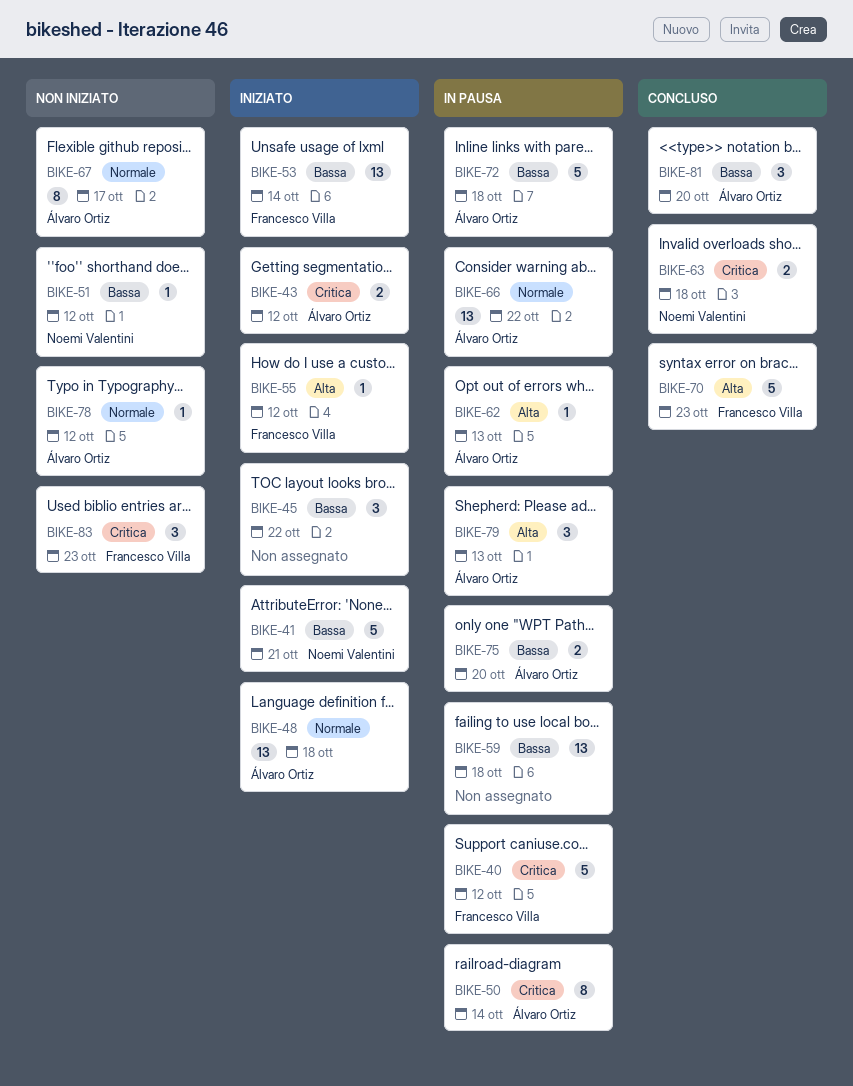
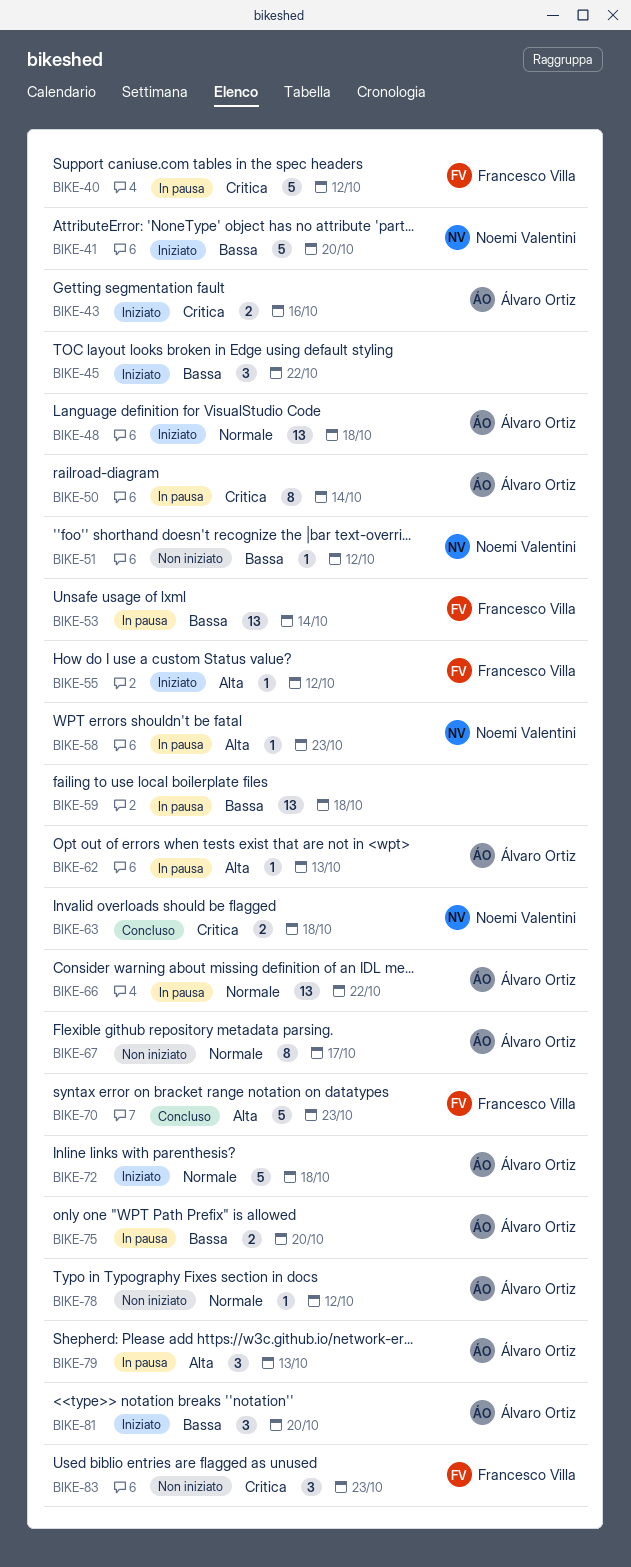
BIKE-41, due: Oct 21 -> Oct 20
BIKE-43, due: Oct 12 -> Oct 16
BIKE-53, status: Iniziato -> In pausa
BIKE-58: none -> present
BIKE-72, status: In pausa -> Iniziato
BIKE-72, priority: Bassa -> Normale
BIKE-81, status: Concluso -> Iniziato

